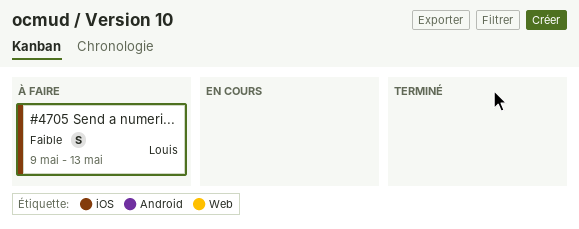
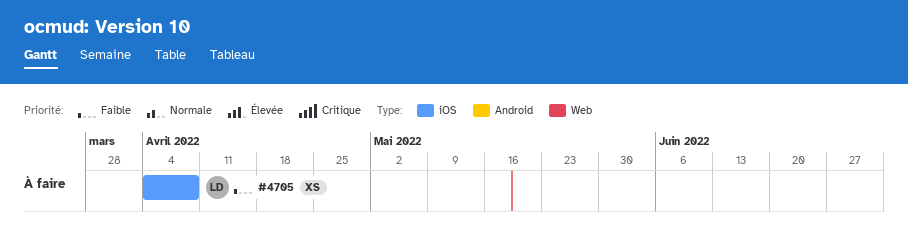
#4705, estimate: S -> XS
#4705, start: May 9 -> Apr 4
#4705, due: May 13 -> Apr 8

